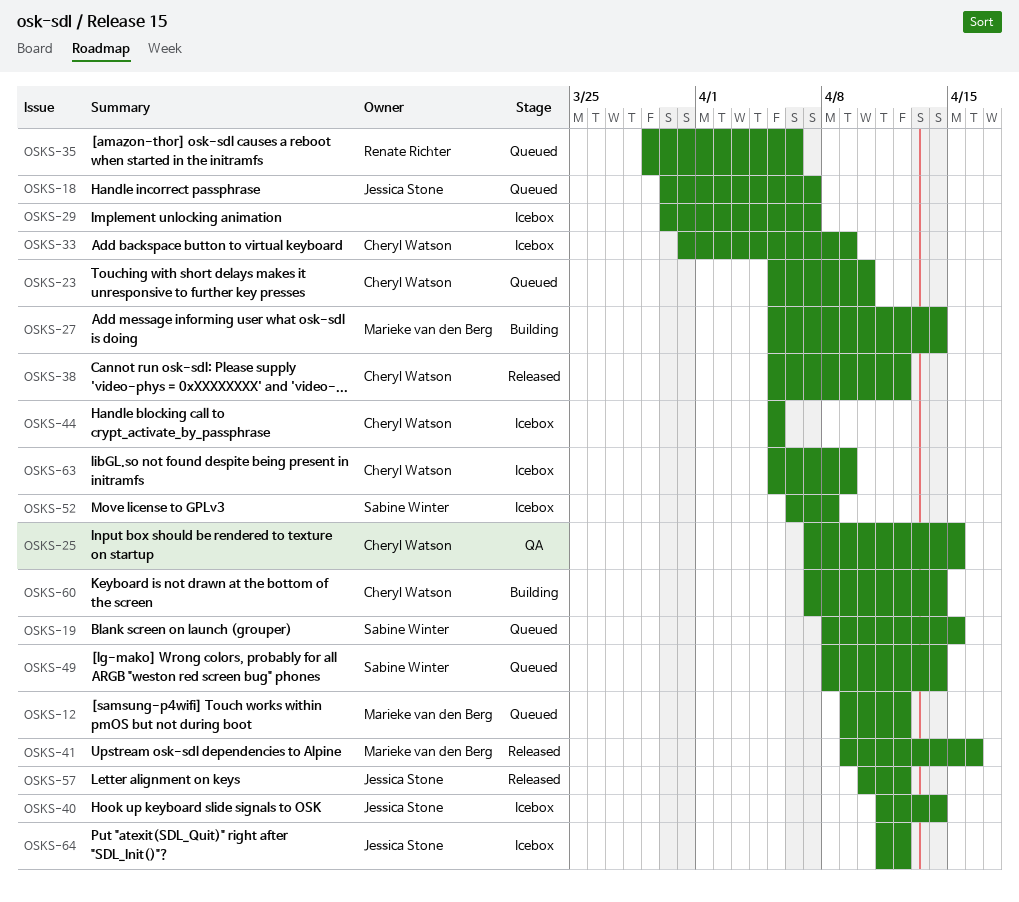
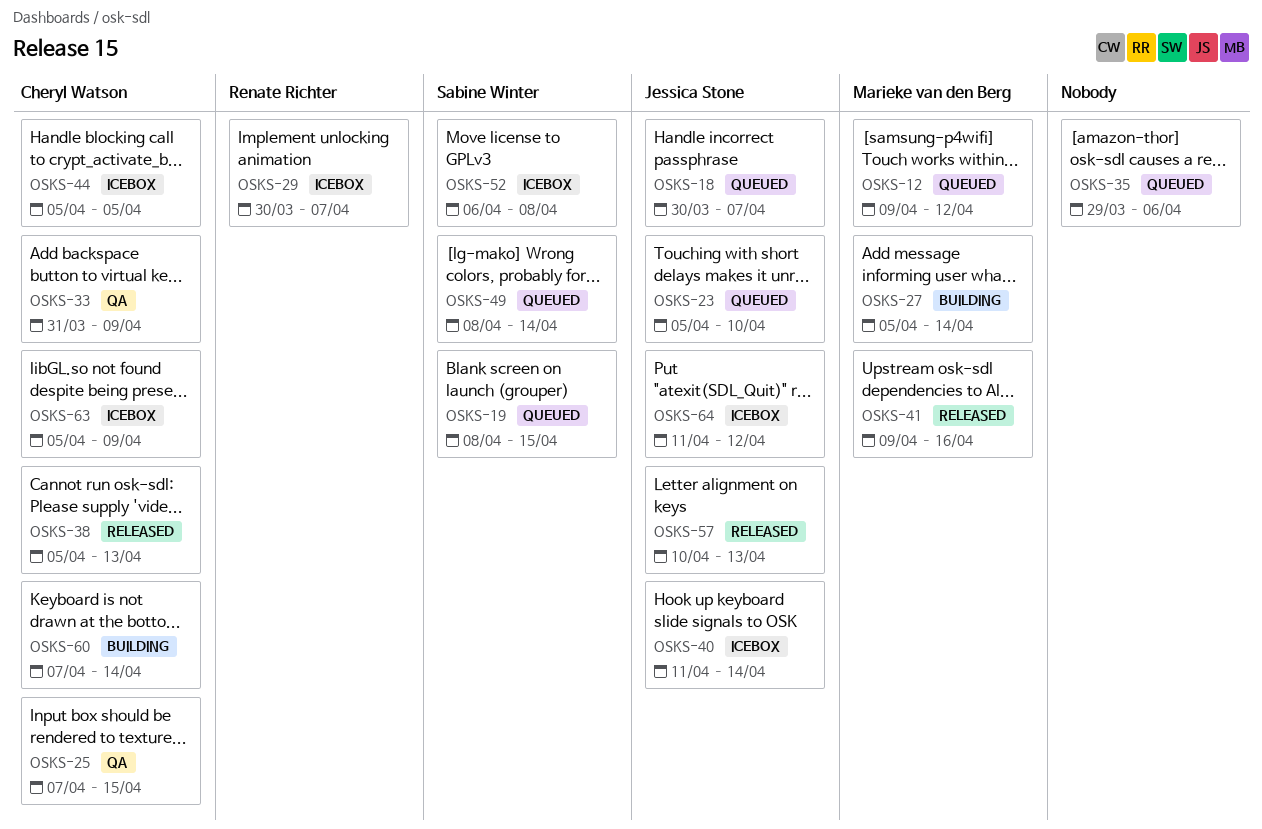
OSKS-23, owner: Cheryl Watson -> Jessica Stone
OSKS-29, owner: none -> Renate Richter
OSKS-33, status: Icebox -> QA
OSKS-35, owner: Renate Richter -> none
OSKS-38, due: Apr 12 -> Apr 13
OSKS-57, due: Apr 12 -> Apr 13

